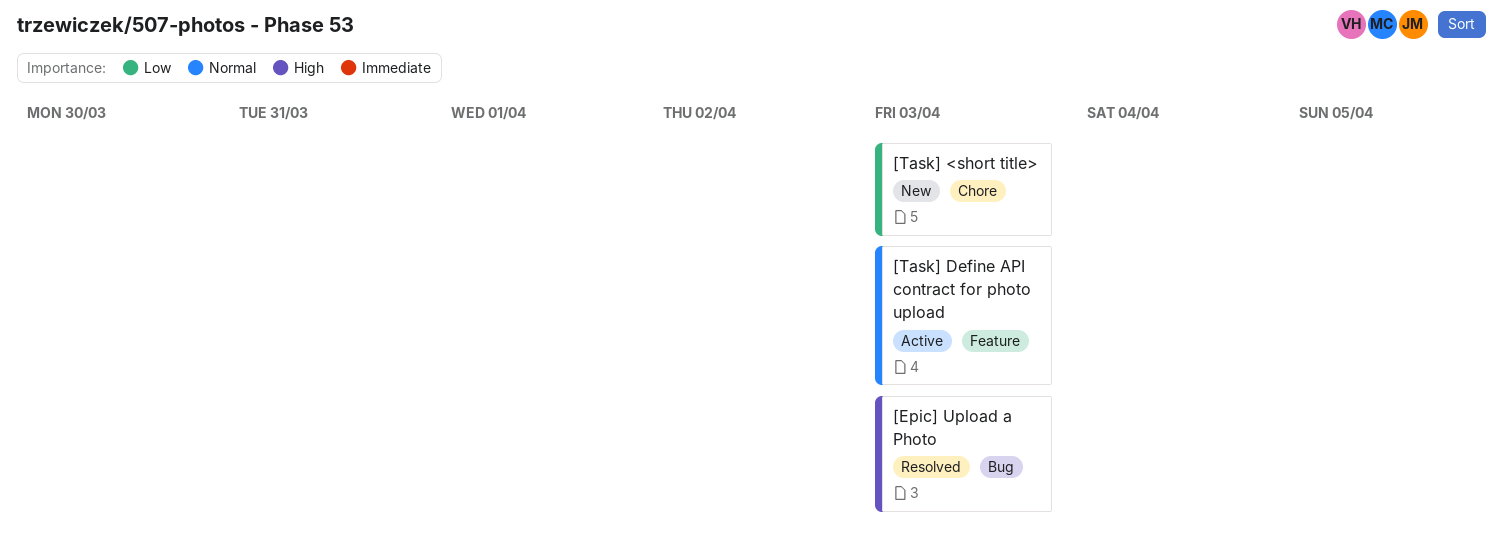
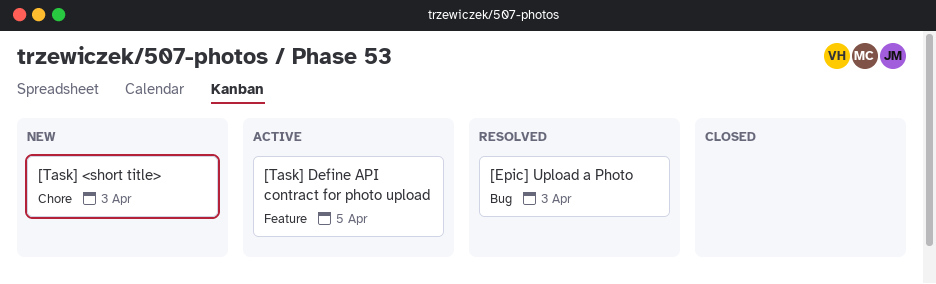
[Task] Define API contract for photo upload, due: Apr 3 -> Apr 5

